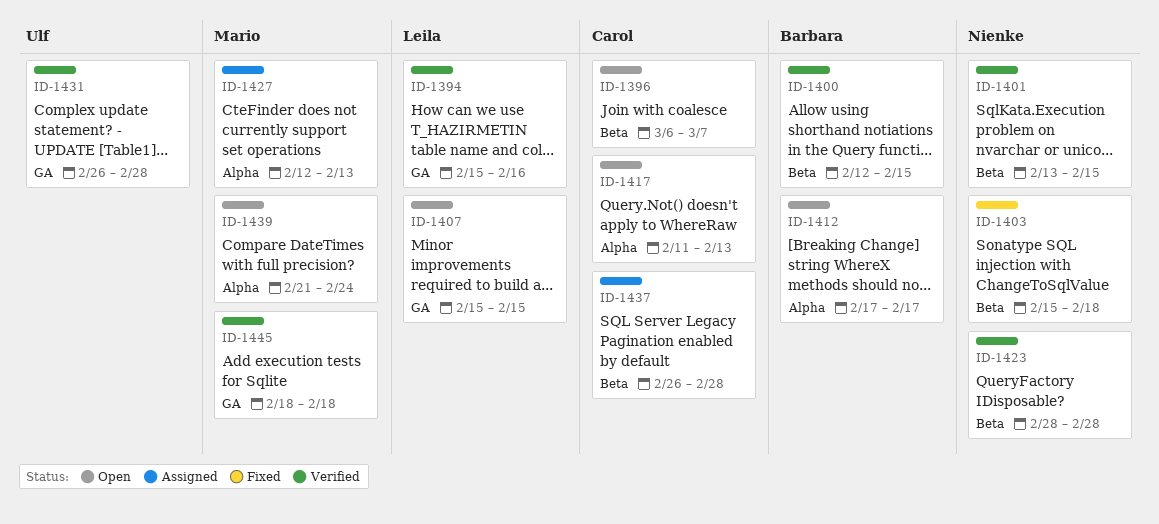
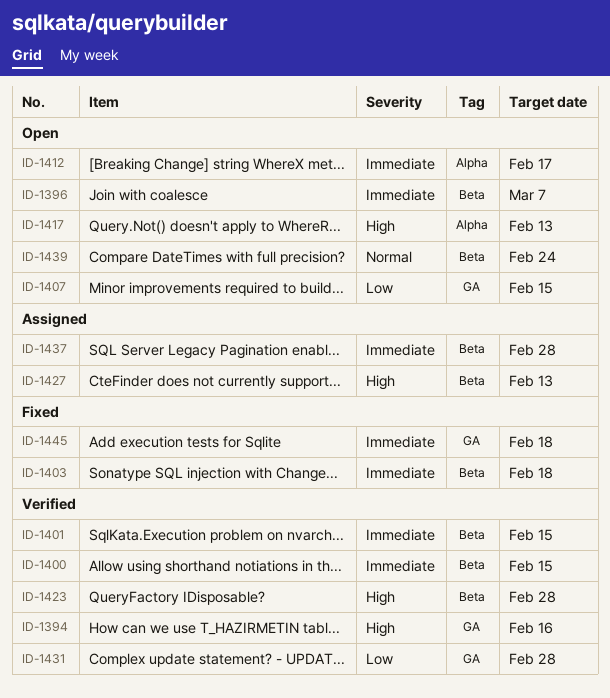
ID-1427, label: Alpha -> Beta
ID-1439, label: Alpha -> Beta
ID-1445, status: Verified -> Fixed

